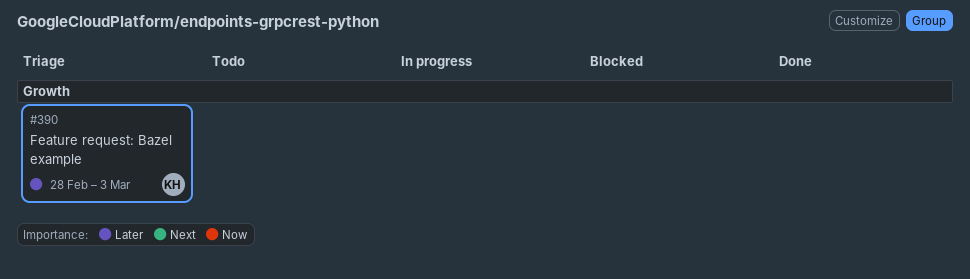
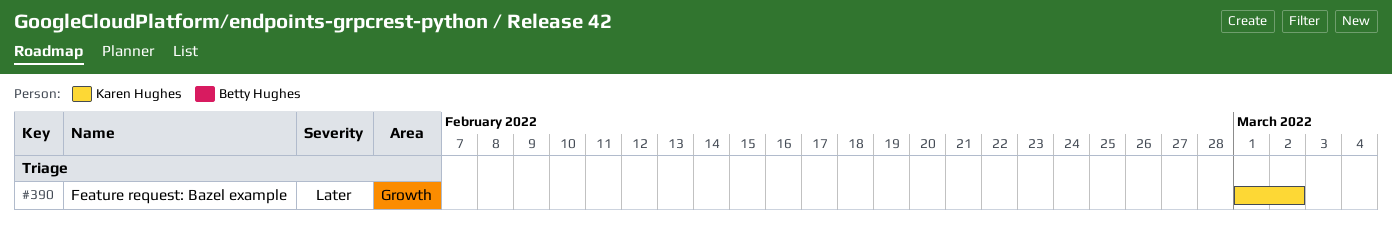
#390, start: Feb 28 -> Mar 1
#390, due: Mar 3 -> Mar 2

